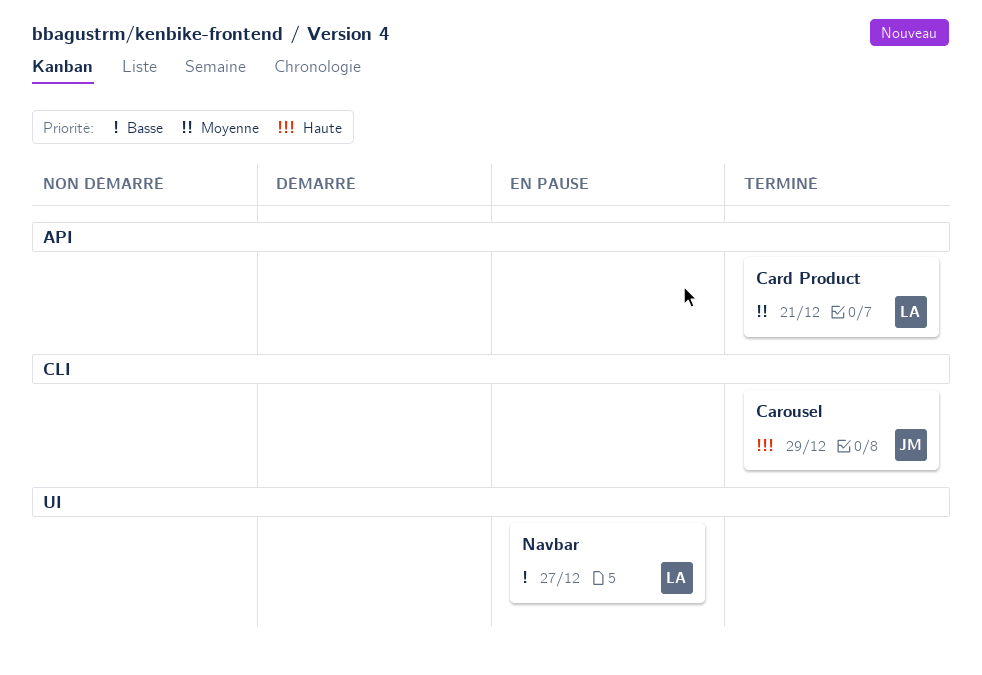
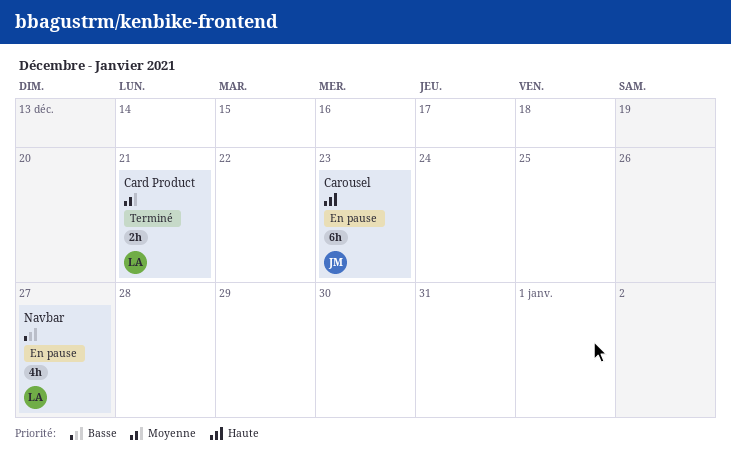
Carousel, status: Terminé -> En pause
Carousel, due: Dec 29 -> Dec 23

